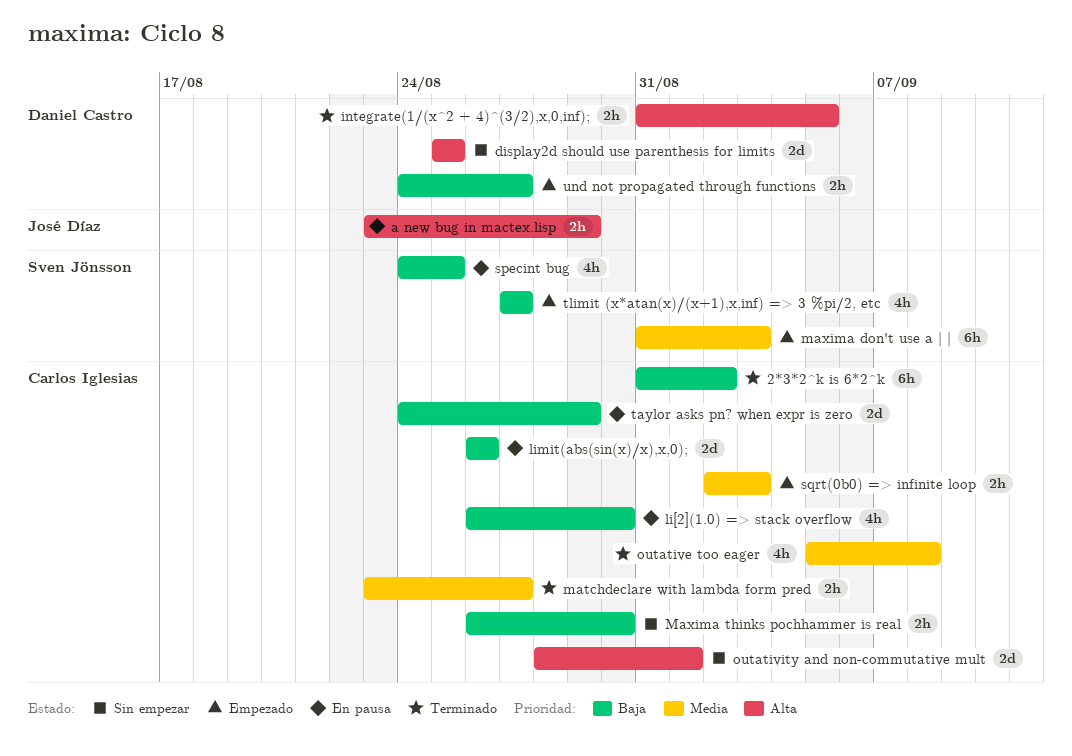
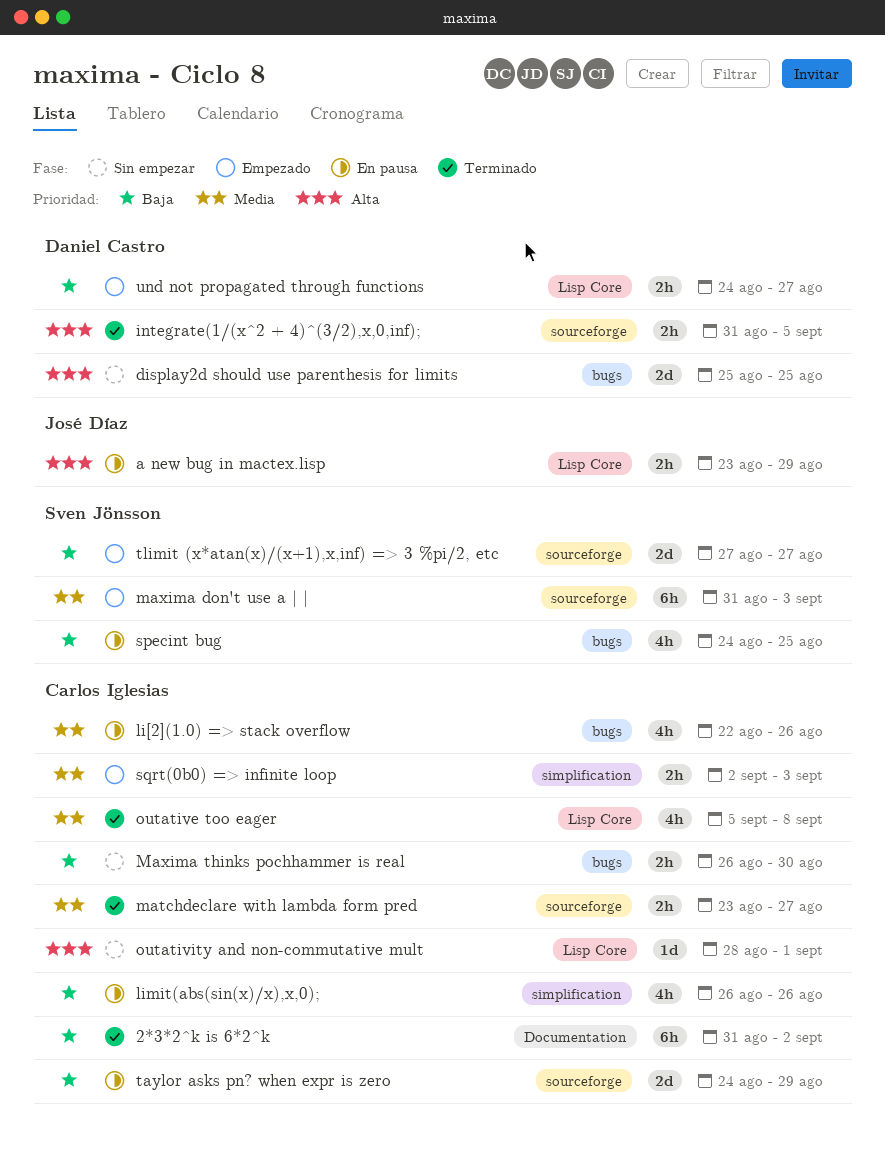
li[2](1.0) => stack overflow, priority: Baja -> Media
li[2](1.0) => stack overflow, start: Aug 26 -> Aug 22
li[2](1.0) => stack overflow, due: Aug 30 -> Aug 26
limit(abs(sin(x)/x),x,0);, estimate: 2d -> 4h
outativity and non-commutative mult, estimate: 2d -> 1d
tlimit (x*atan(x)/(x+1),x,inf) => 3 %pi/2, etc, estimate: 4h -> 2d

